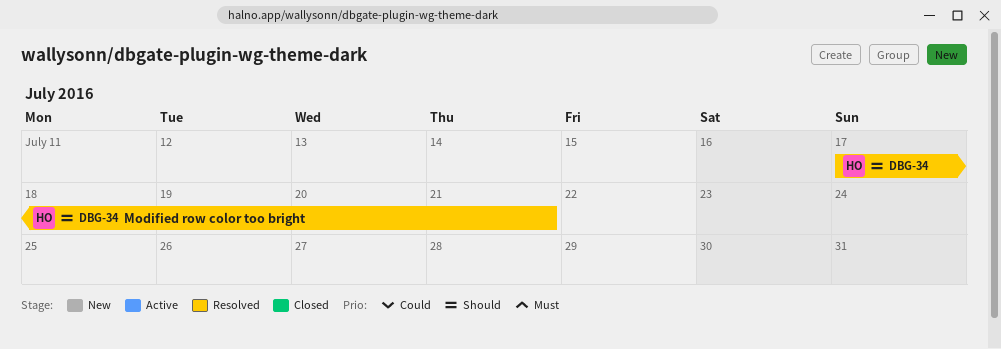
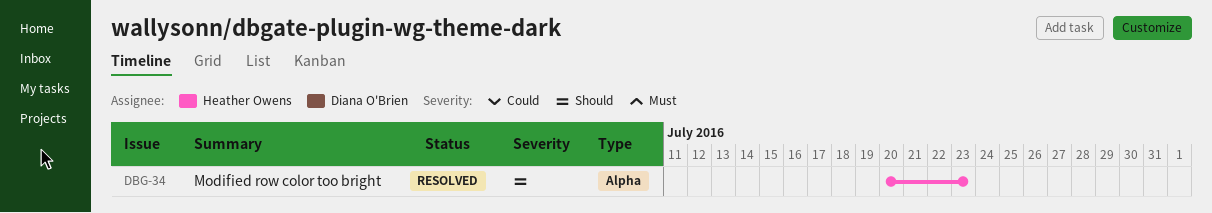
DBG-34, start: Jul 17 -> Jul 20
DBG-34, due: Jul 21 -> Jul 23

